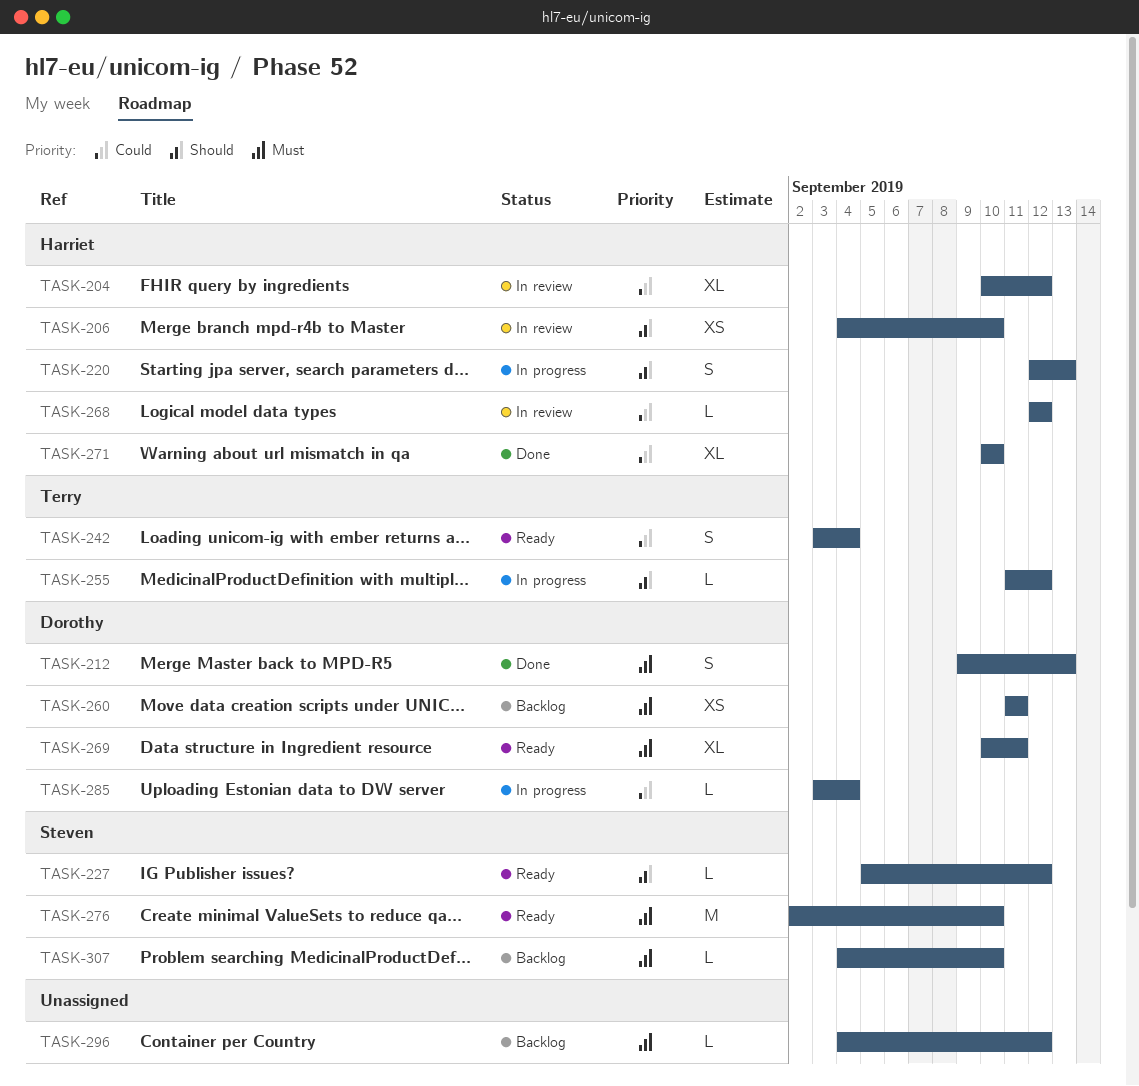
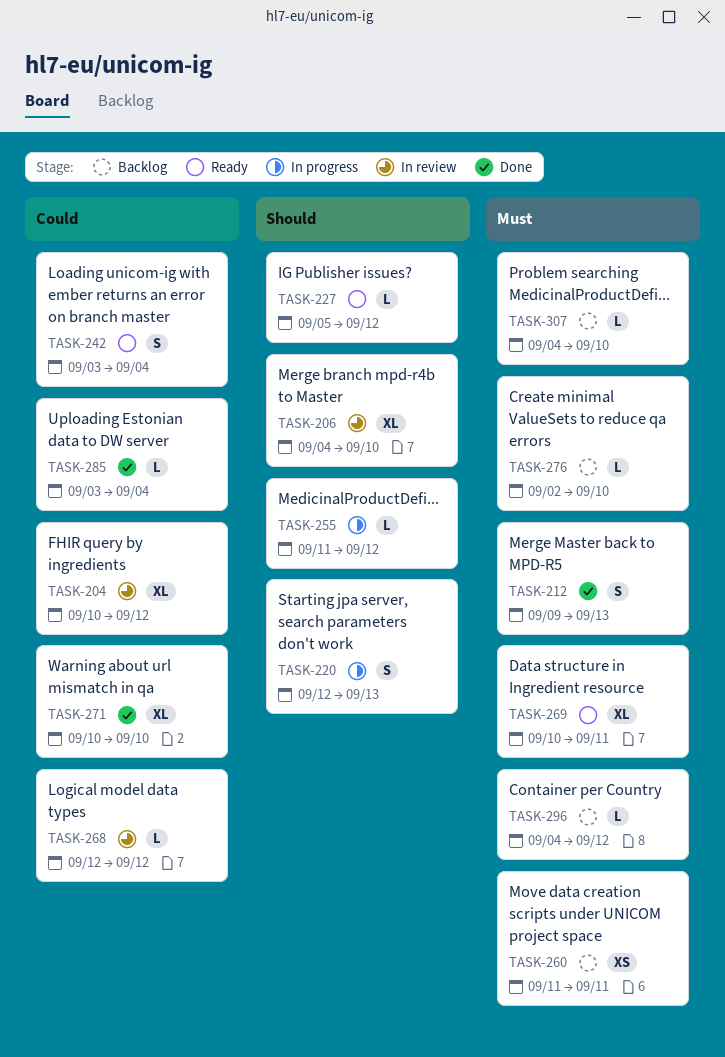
TASK-206, estimate: XS -> XL
TASK-276, status: Ready -> Backlog
TASK-276, estimate: M -> L
TASK-285, status: In progress -> Done

